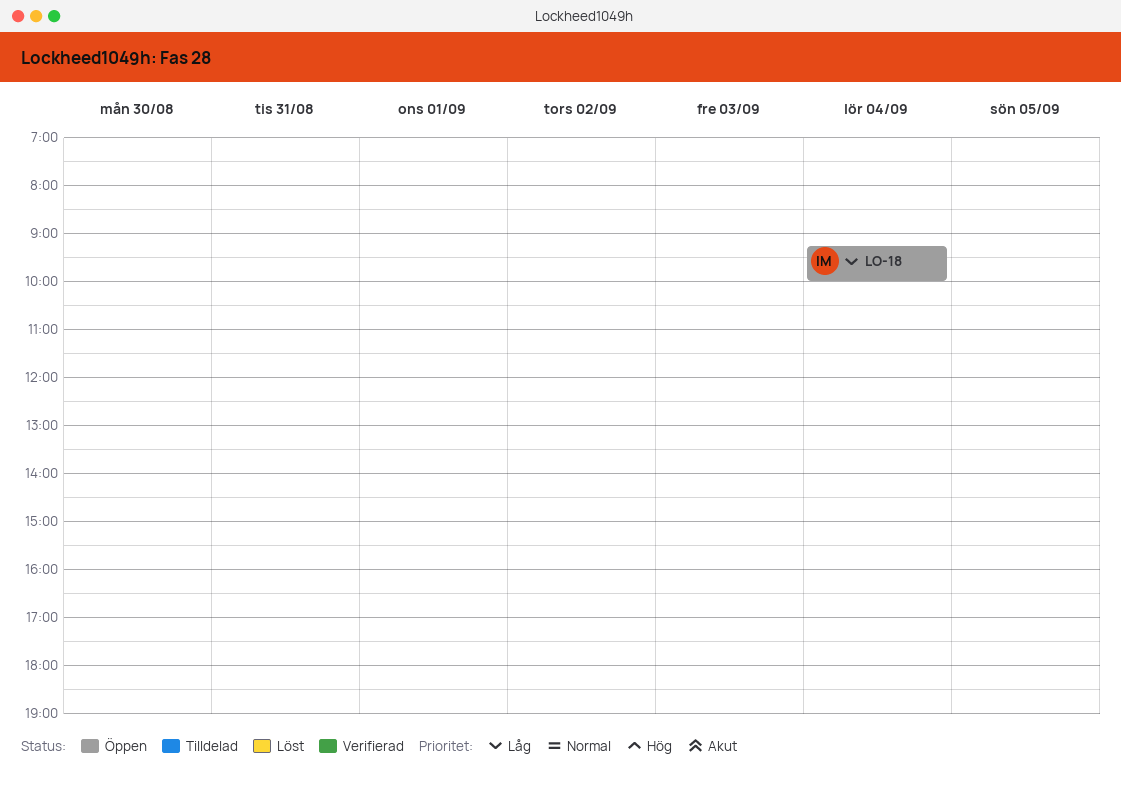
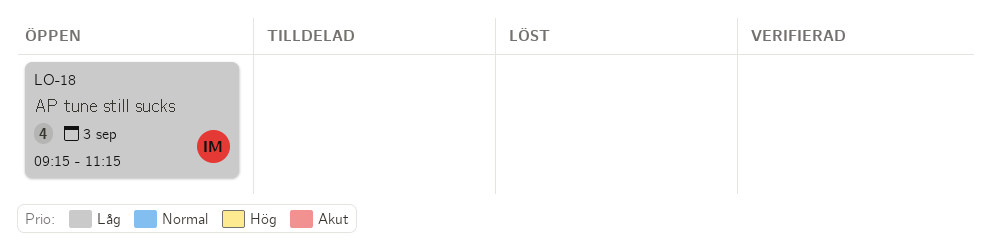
LO-18, day: Sep 4 -> Sep 3
LO-18, ends: 10:00 -> 11:15

